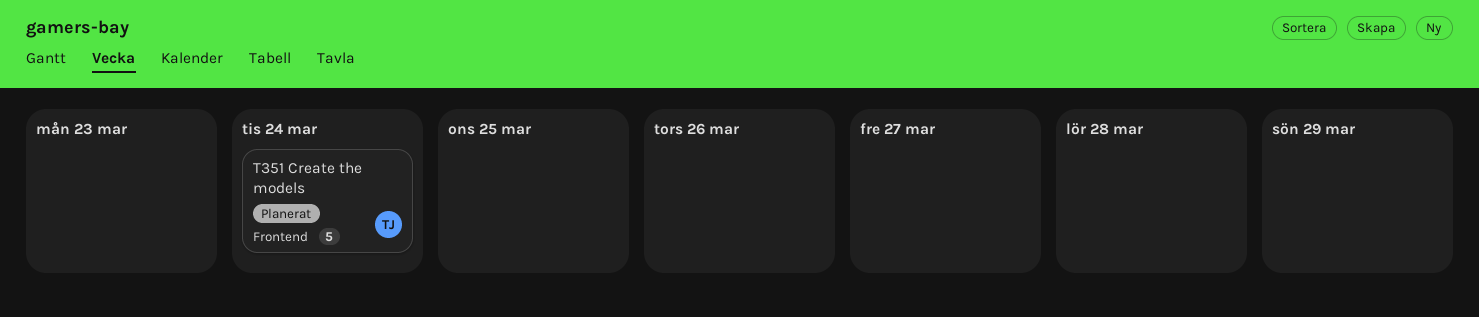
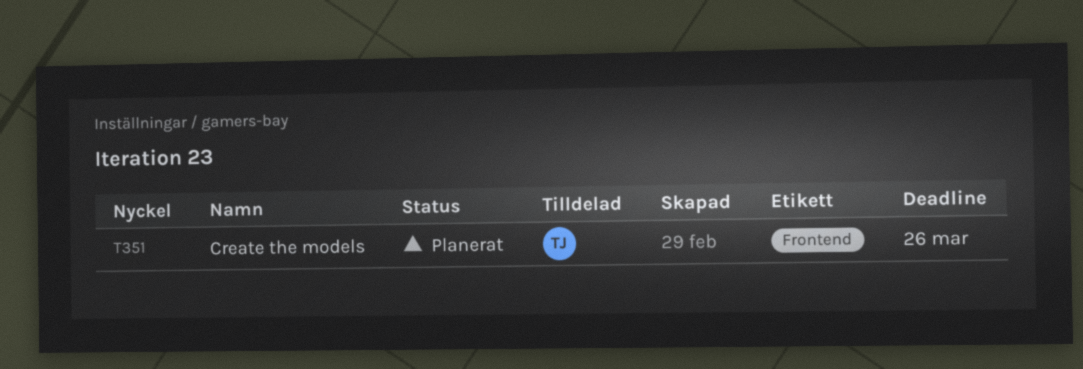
T351, due: Mar 24 -> Mar 26

